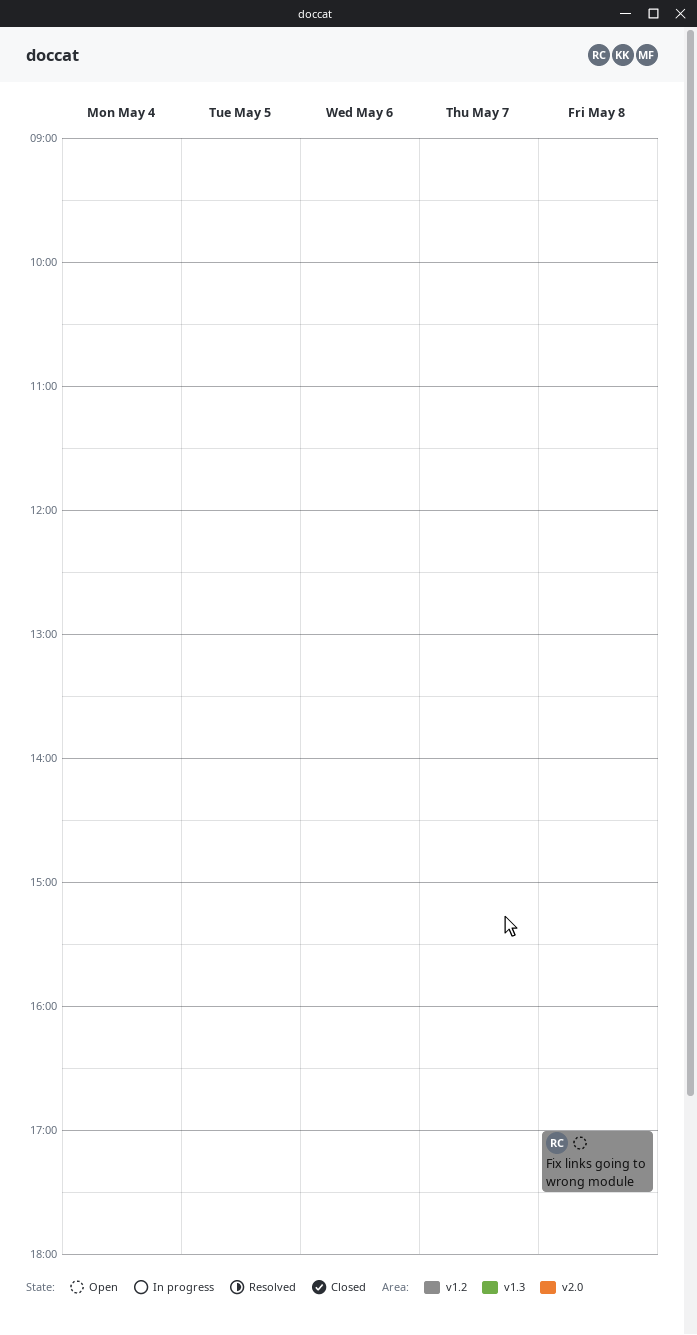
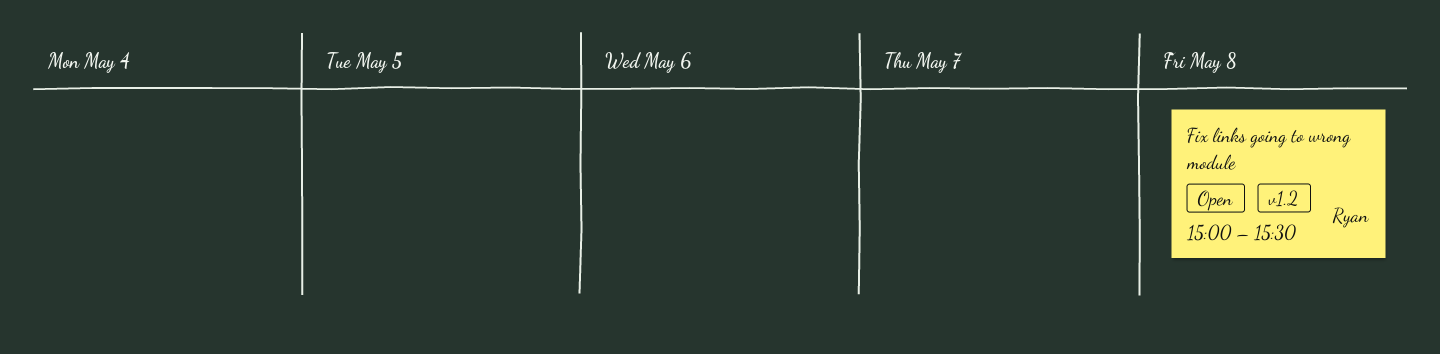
Fix links going to wrong module, begins: 17:00 -> 15:00
Fix links going to wrong module, ends: 17:30 -> 15:30

